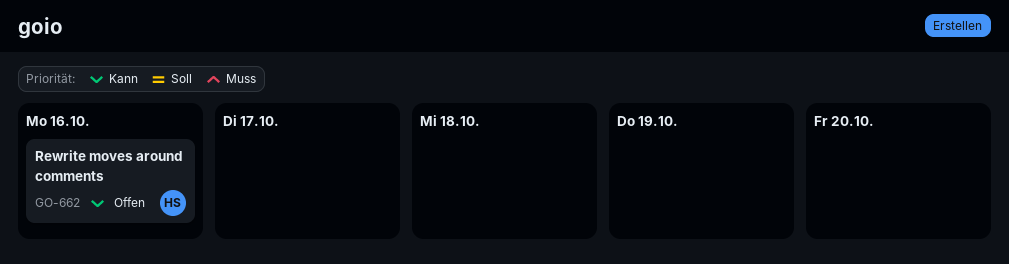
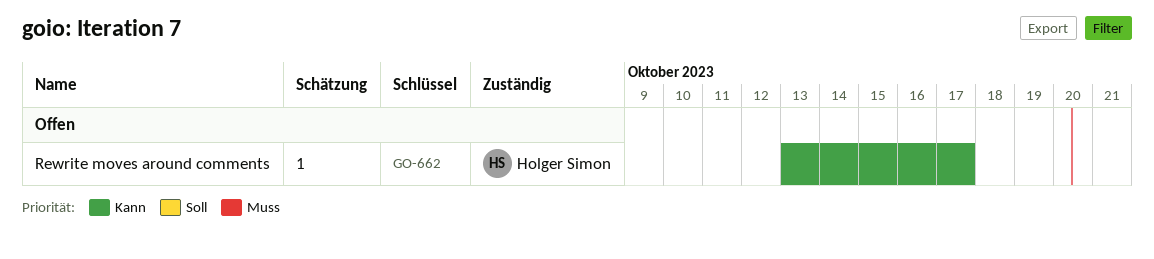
GO-662, due: Oct 16 -> Oct 17

